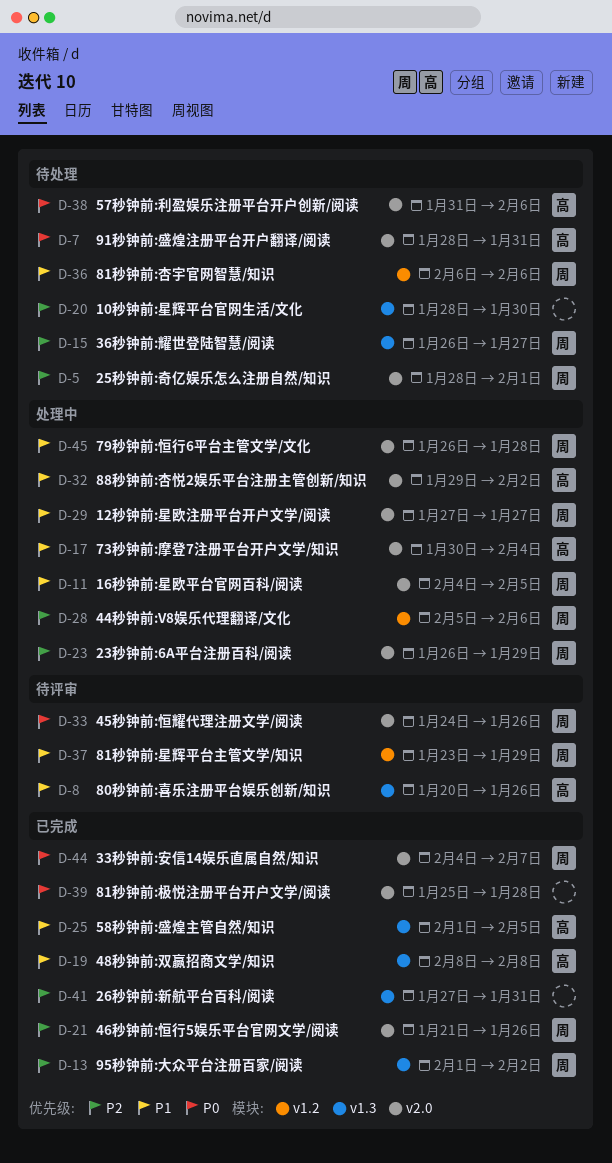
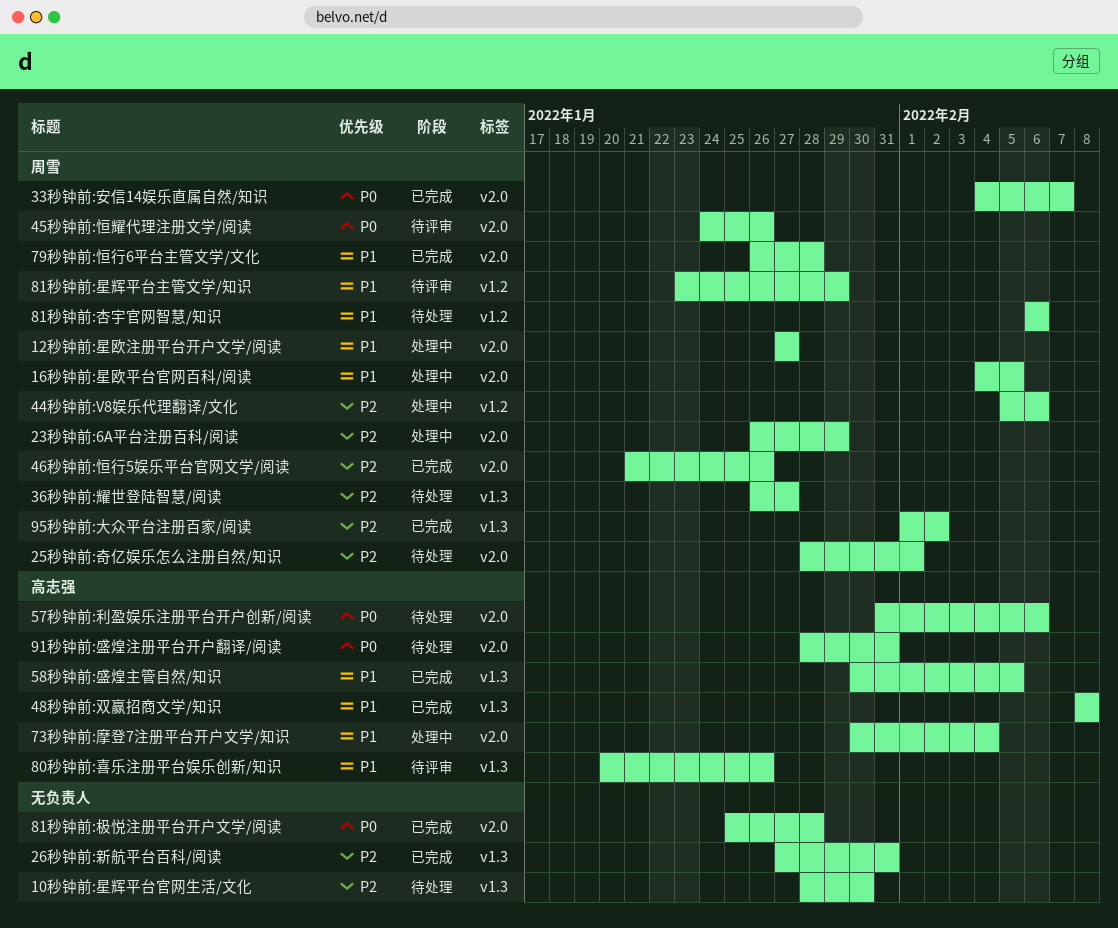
58秒钟前:盛煌主管自然/知识, start: Feb 1 -> Jan 30
79秒钟前:恒行6平台主管文学/文化, status: 处理中 -> 已完成
88秒钟前:杏悦2娱乐平台注册主管创新/知识: present -> none

